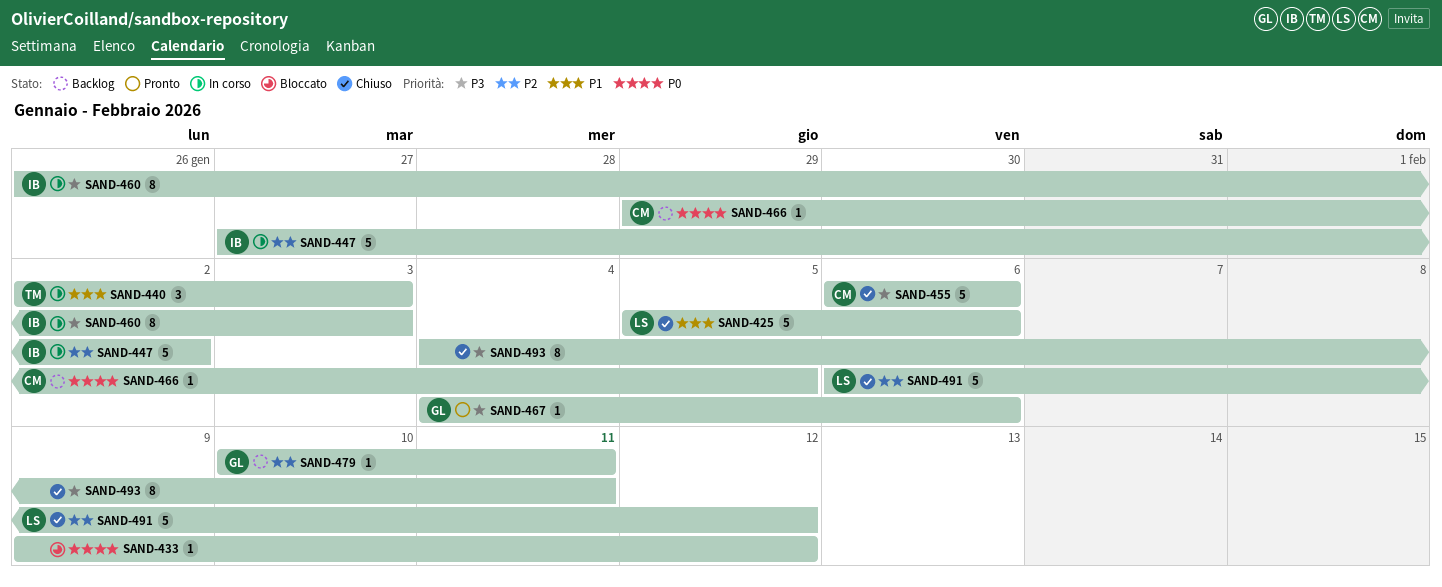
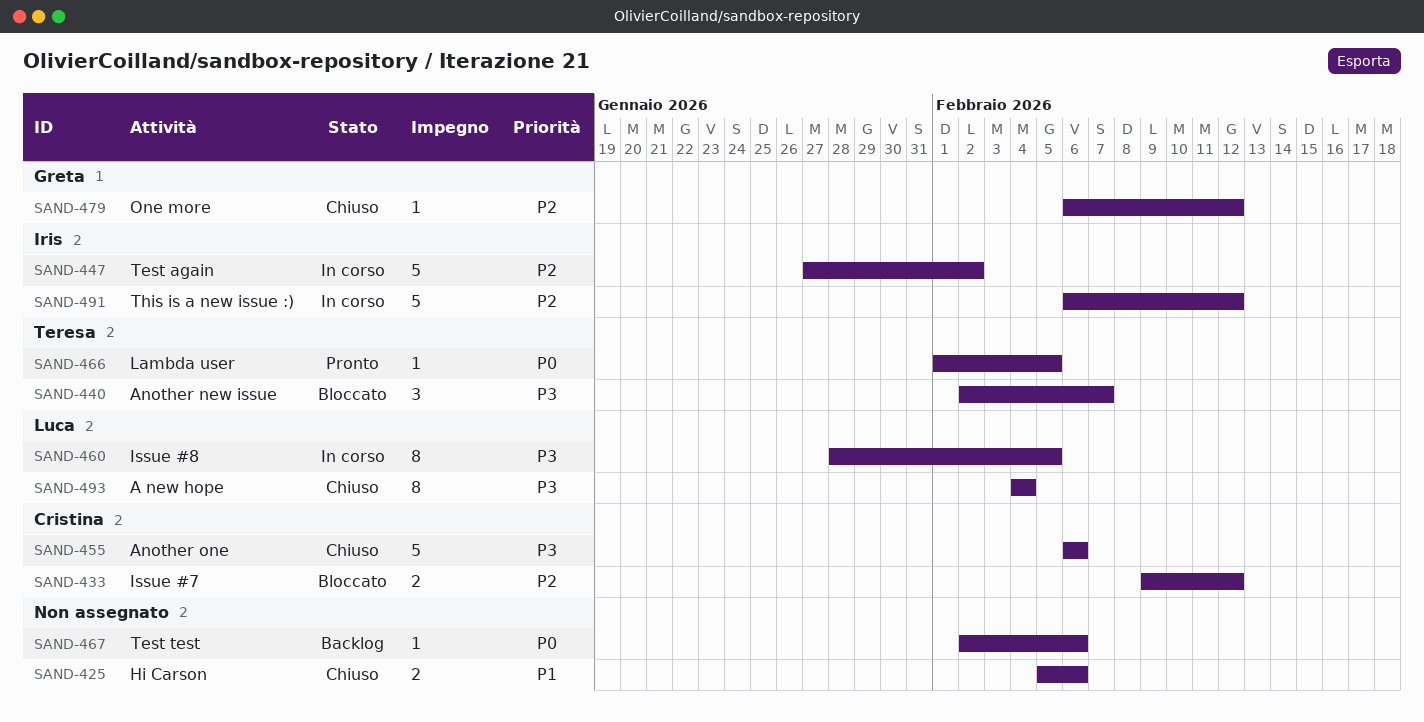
SAND-425, owner: Luca -> none
SAND-425, estimate: 5 -> 2
SAND-433, owner: none -> Cristina
SAND-433, priority: P0 -> P2
SAND-433, estimate: 1 -> 2
SAND-440, status: In corso -> Bloccato
SAND-440, priority: P1 -> P3
SAND-440, due: Feb 3 -> Feb 7
SAND-460, owner: Iris -> Luca
SAND-460, start: Jan 26 -> Jan 28
SAND-460, due: Feb 3 -> Feb 5
SAND-466, status: Backlog -> Pronto
SAND-466, owner: Cristina -> Teresa
SAND-466, start: Jan 29 -> Feb 1
SAND-467, status: Pronto -> Backlog
SAND-467, owner: Greta -> none
SAND-467, priority: P3 -> P0
SAND-467, start: Feb 4 -> Feb 2
SAND-479, status: Backlog -> Chiuso
SAND-479, start: Feb 10 -> Feb 6
SAND-479, due: Feb 11 -> Feb 12
SAND-491, status: Chiuso -> In corso
SAND-491, owner: Luca -> Iris
SAND-493, owner: none -> Luca
SAND-493, due: Feb 11 -> Feb 4

